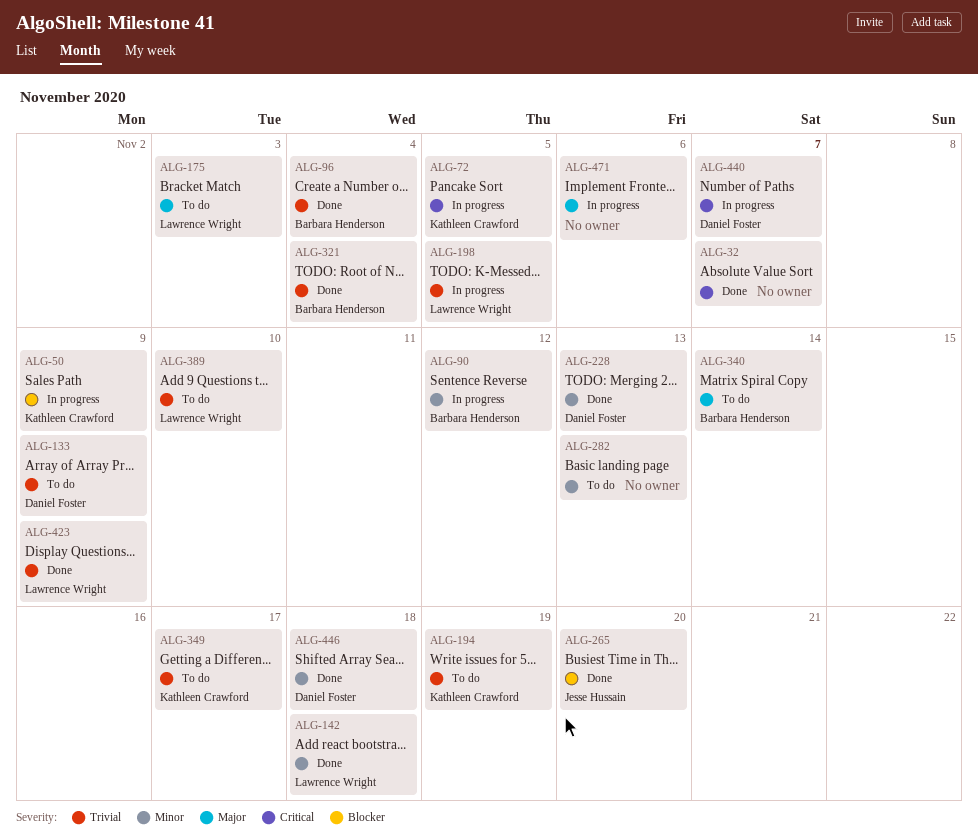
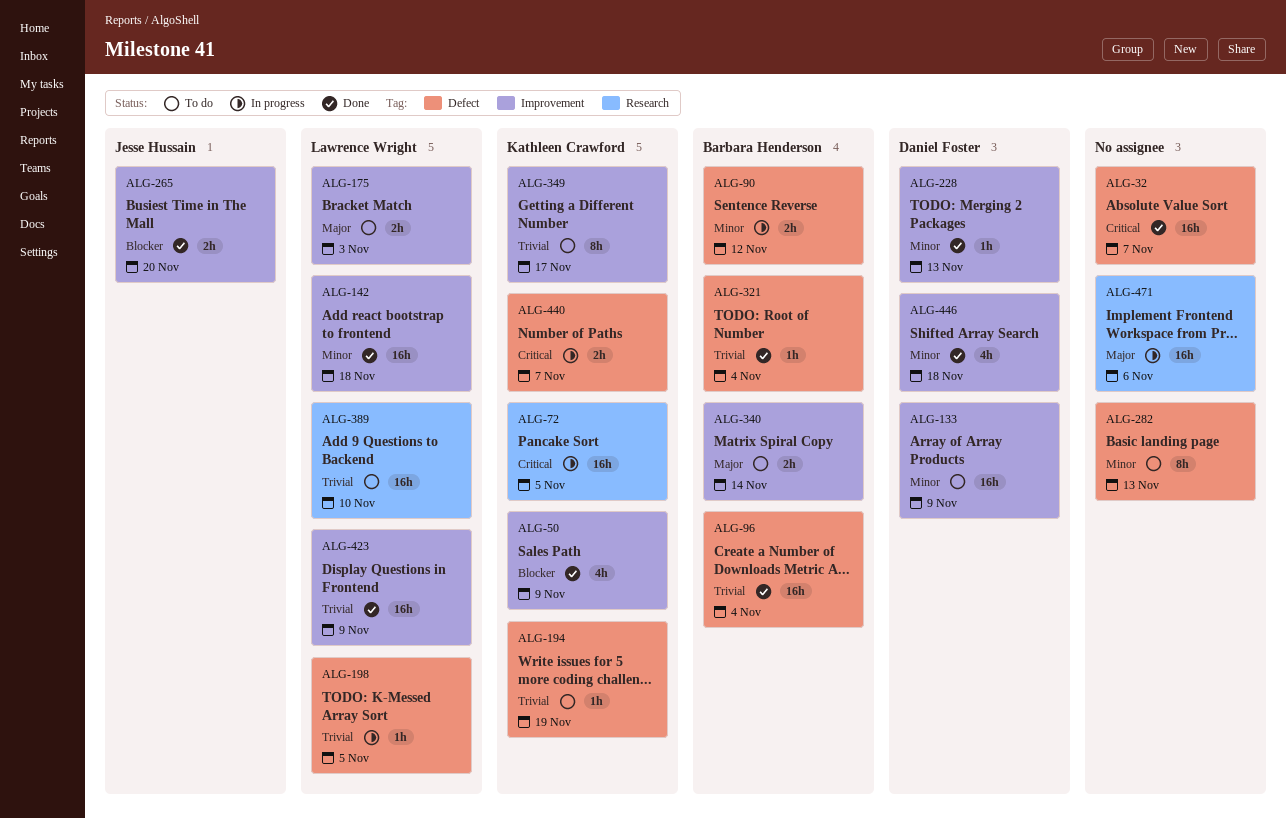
ALG-50, status: In progress -> Done
ALG-133, priority: Trivial -> Minor
ALG-440, owner: Daniel Foster -> Kathleen Crawford

